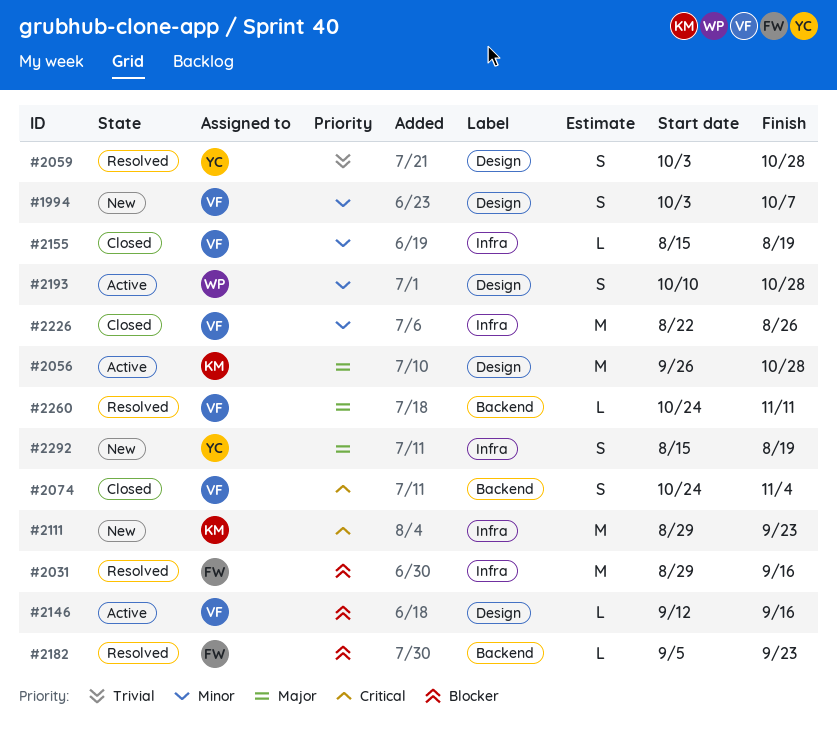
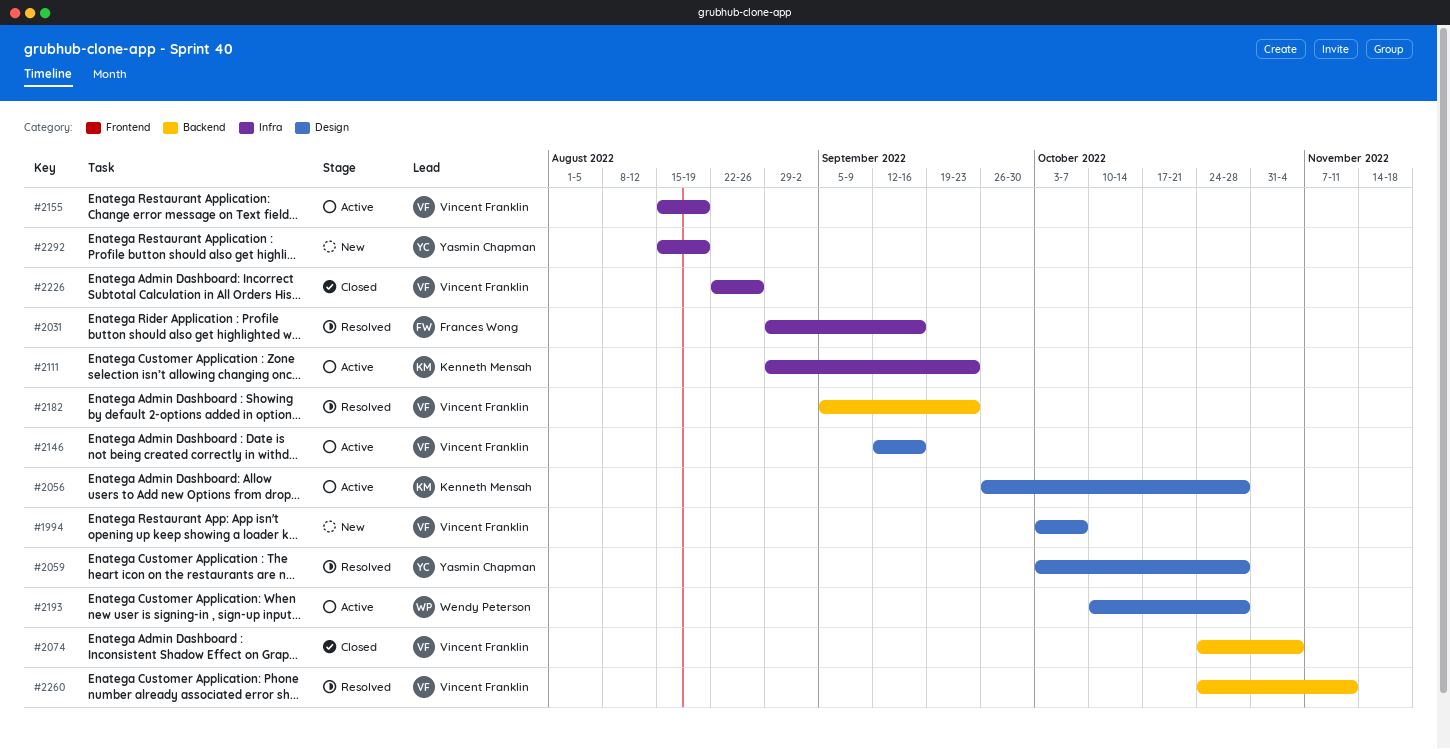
#2111, status: New -> Active
#2155, status: Closed -> Active
#2182, owner: Frances Wong -> Vincent Franklin

